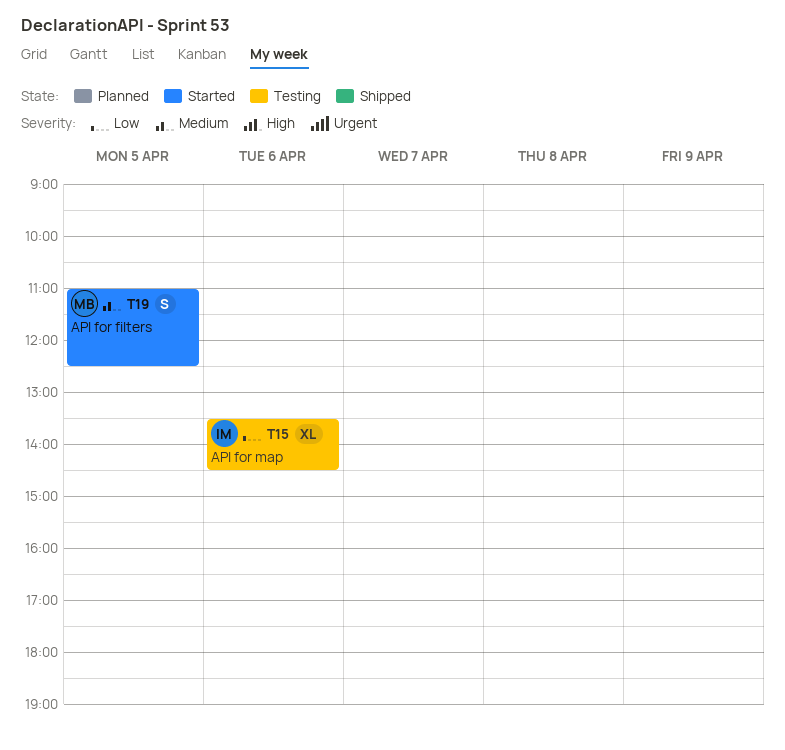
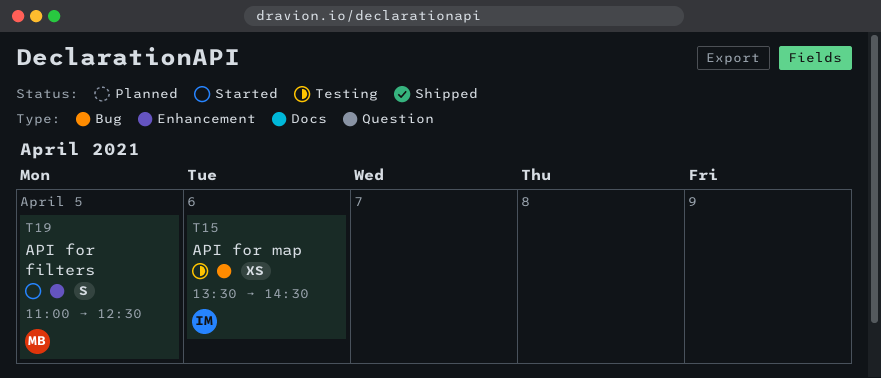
T15, estimate: XL -> XS

